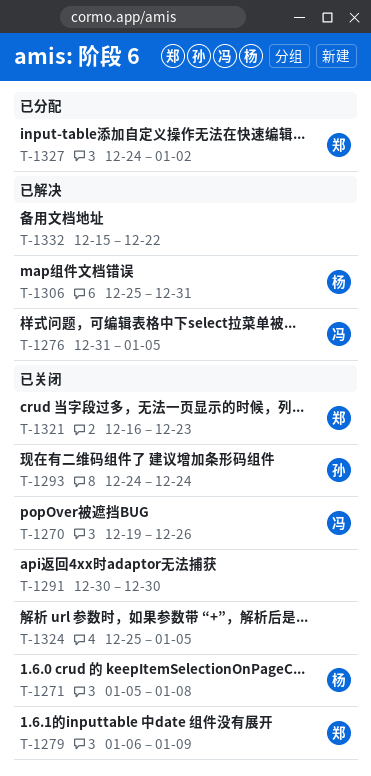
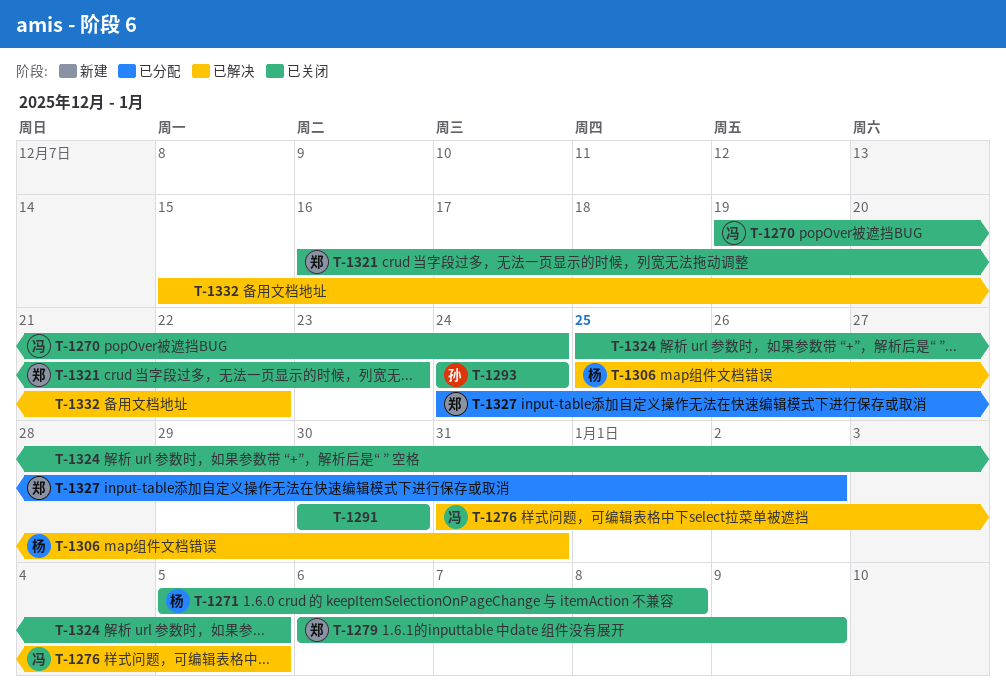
T-1270, due: Dec 26 -> Dec 24

